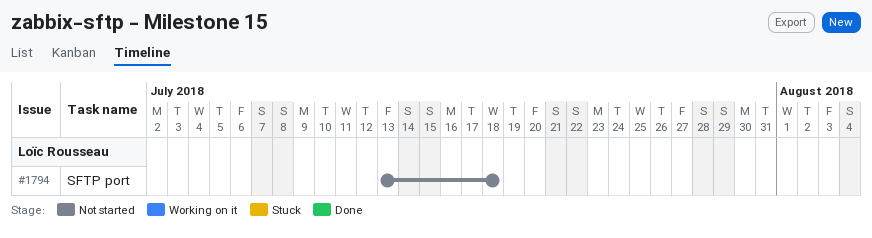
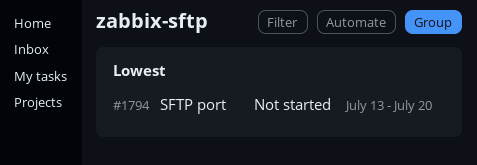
#1794, due: Jul 18 -> Jul 20

